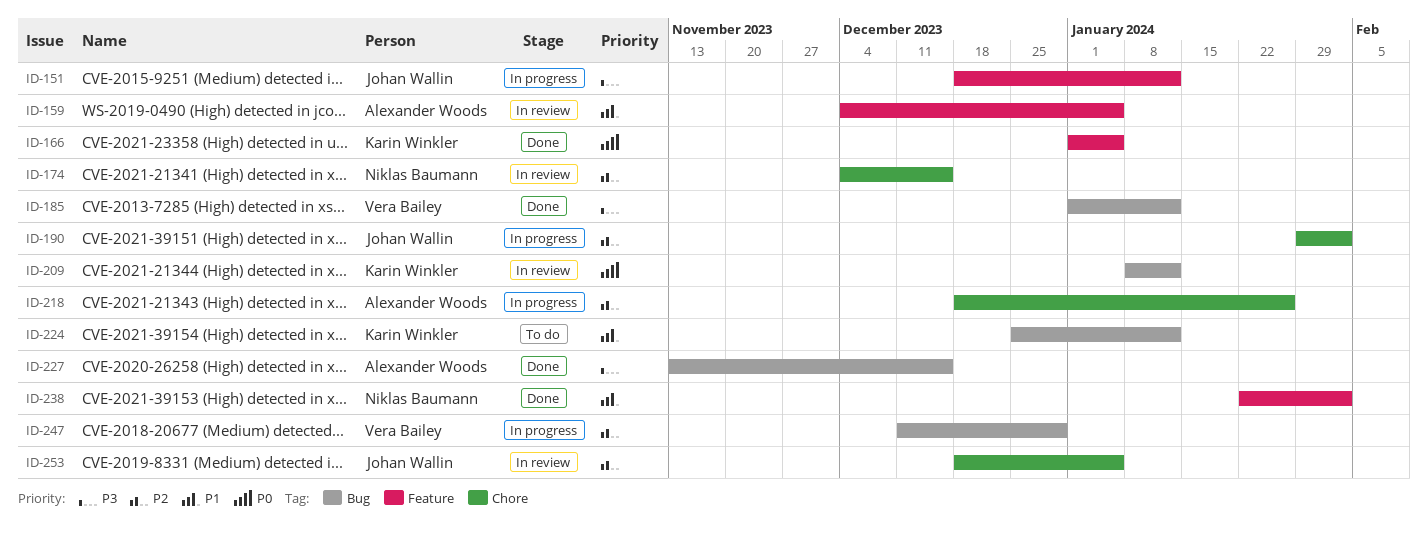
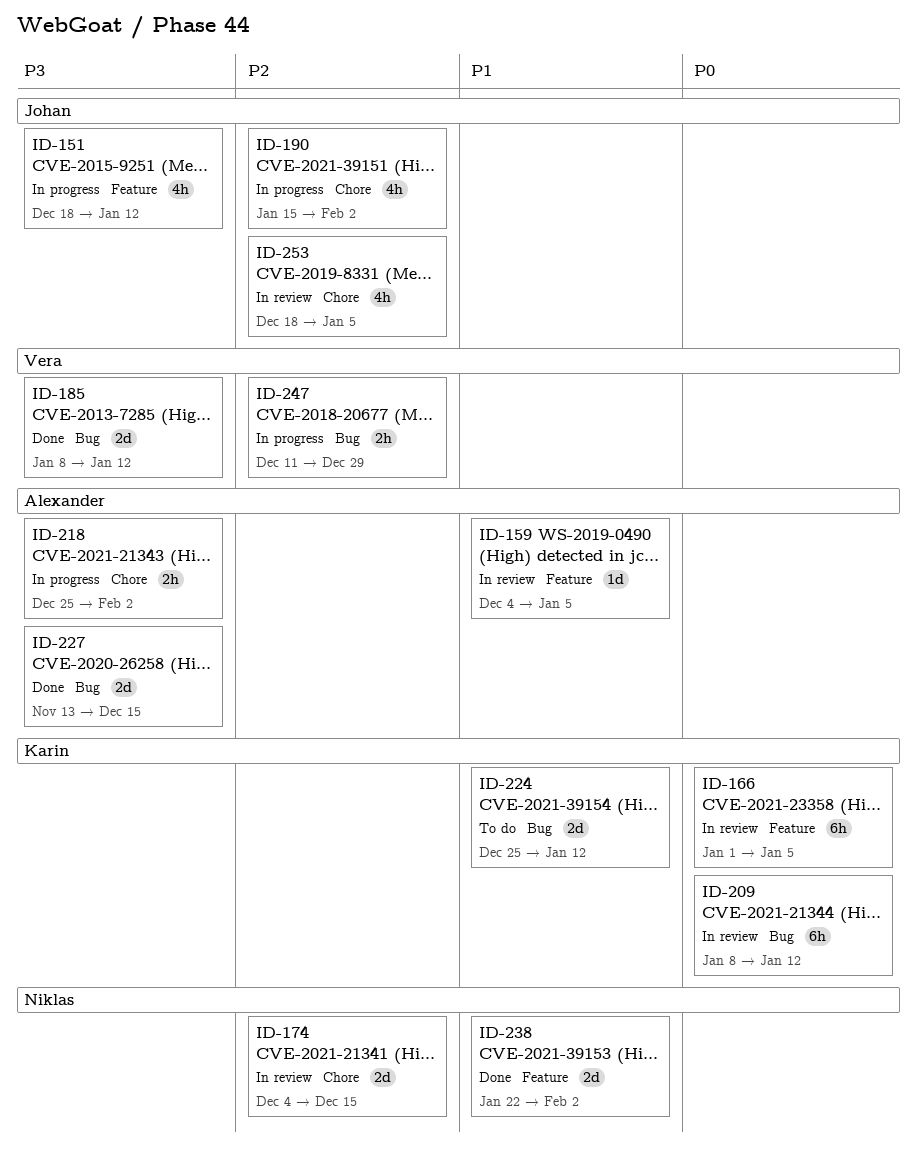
ID-166, status: Done -> In review
ID-185, start: Jan 1 -> Jan 8
ID-190, start: Jan 29 -> Jan 15
ID-218, priority: P2 -> P3
ID-218, start: Dec 18 -> Dec 25
ID-218, due: Jan 26 -> Feb 2

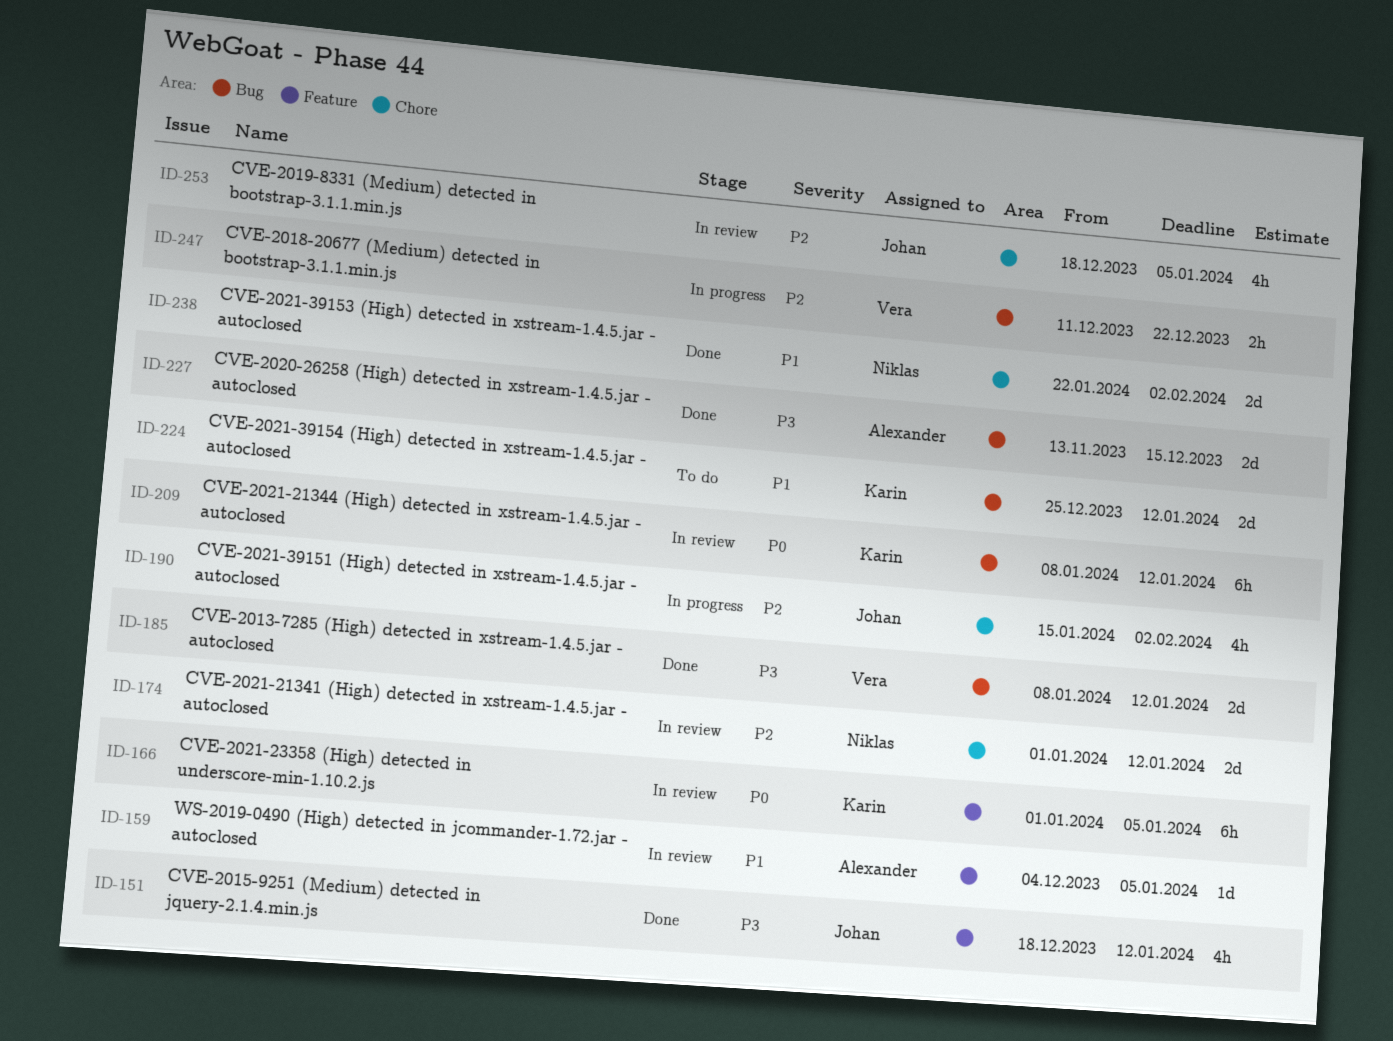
ID-151, status: In progress -> Done
ID-174, start: Dec 4 -> Jan 1
ID-174, due: Dec 15 -> Jan 12
ID-218: present -> none
ID-238, label: Feature -> Chore
ID-247, due: Dec 29 -> Dec 22

